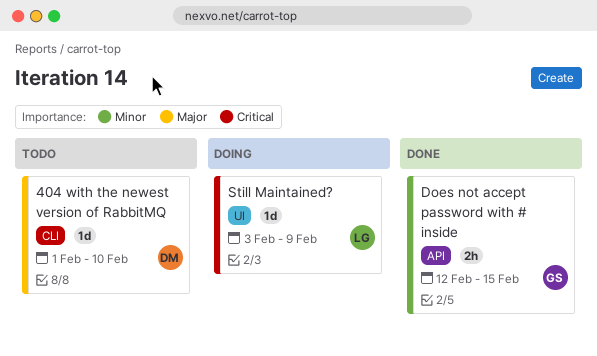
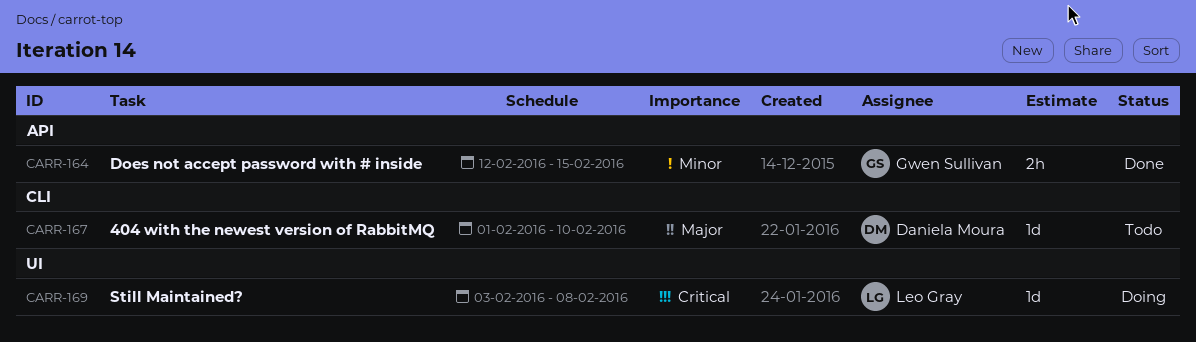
Still Maintained?, due: Feb 9 -> Feb 8

